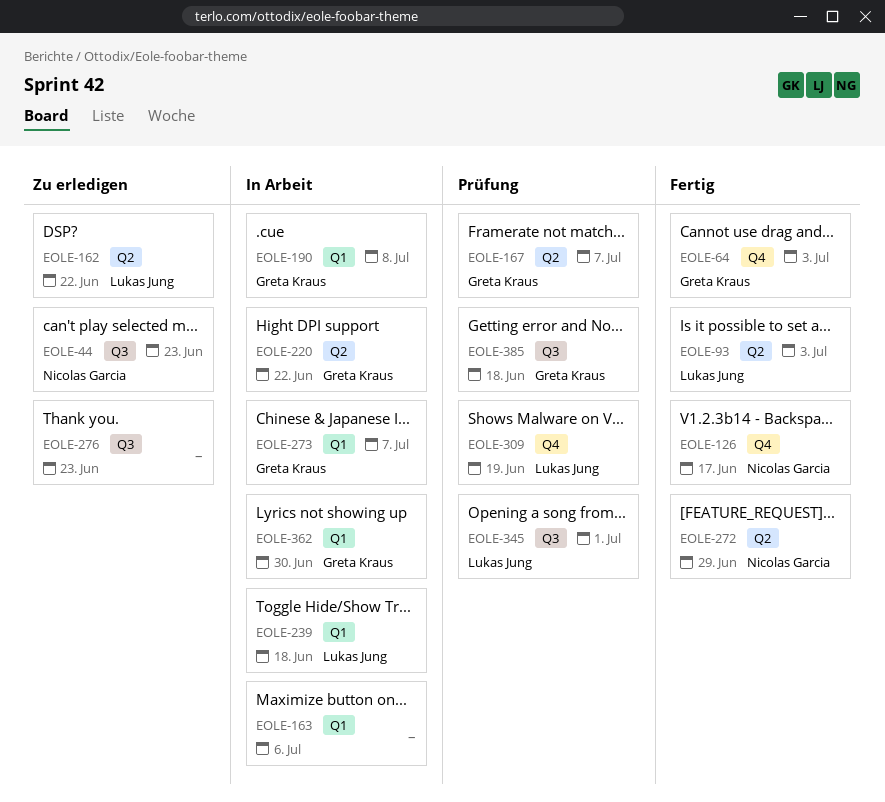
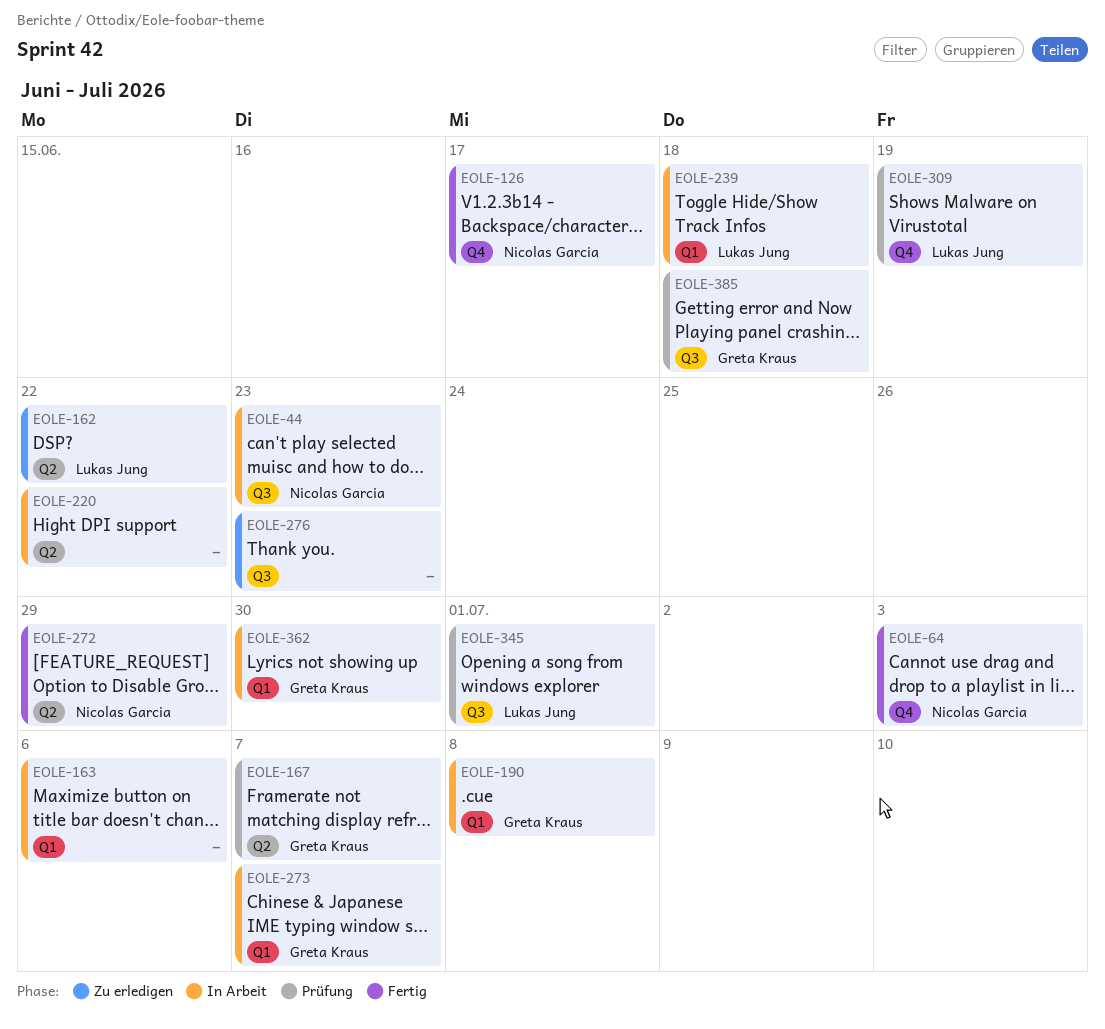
EOLE-44, status: Zu erledigen -> In Arbeit
EOLE-64, owner: Greta Kraus -> Nicolas Garcia
EOLE-93: present -> none
EOLE-220, owner: Greta Kraus -> none

